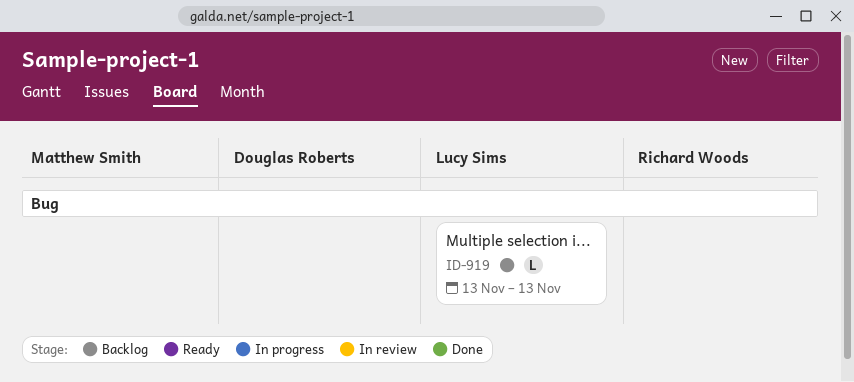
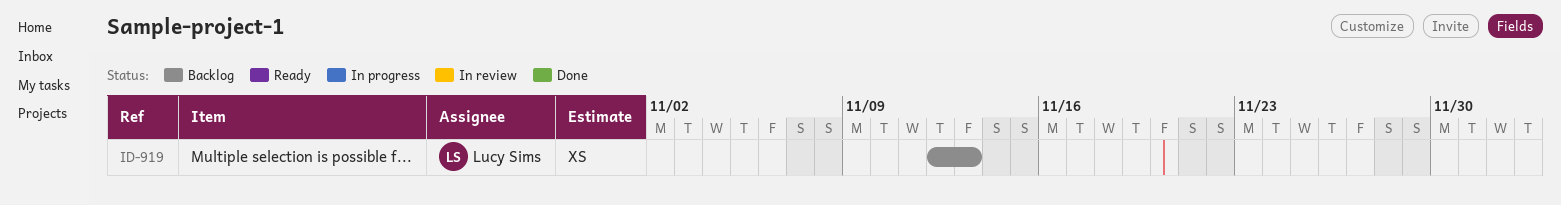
ID-919, estimate: L -> XS
ID-919, start: Nov 13 -> Nov 12

